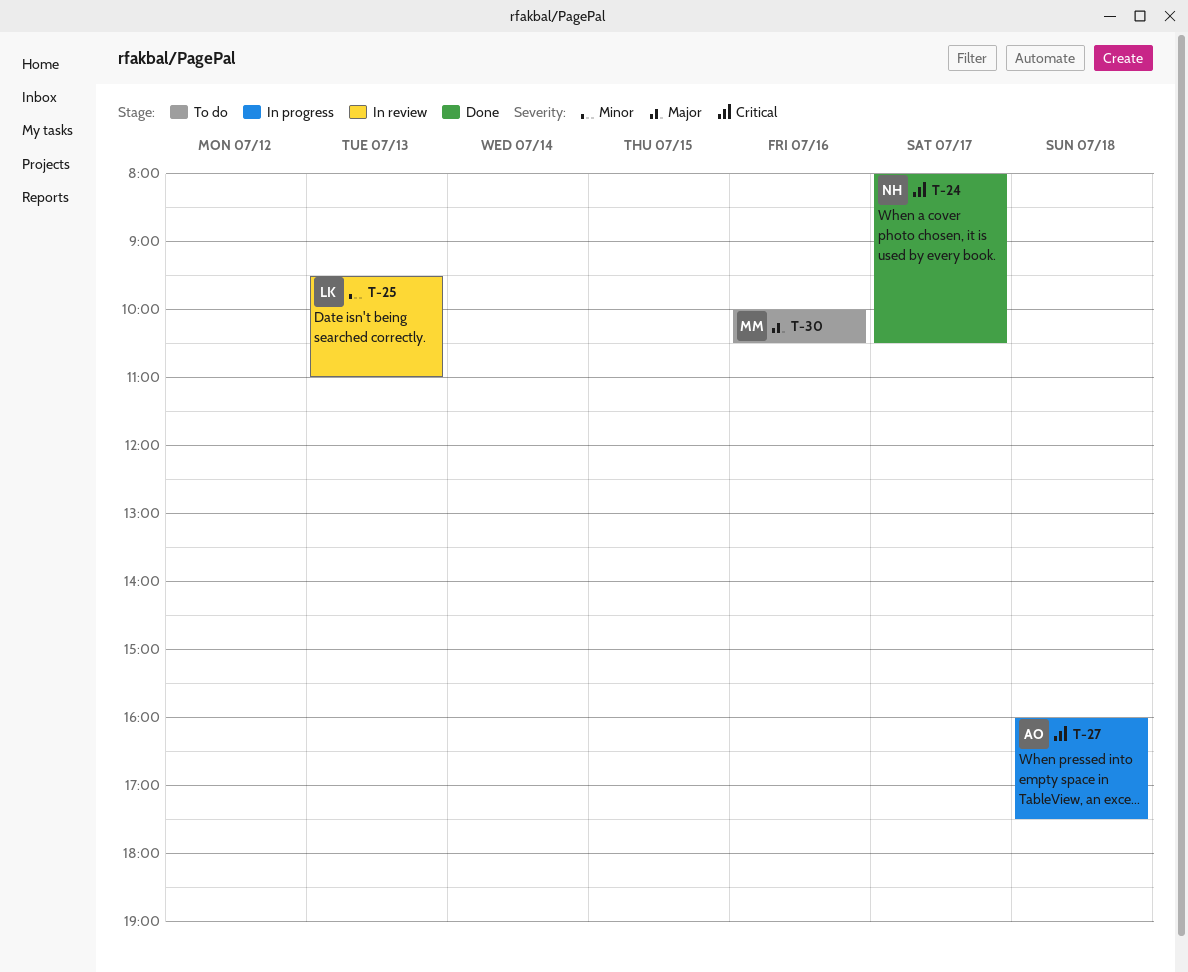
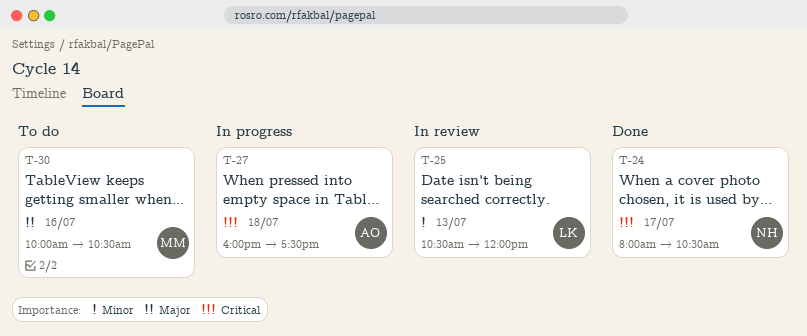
T-25, begins: 09:30 -> 10:30
T-25, ends: 11:00 -> 12:00

